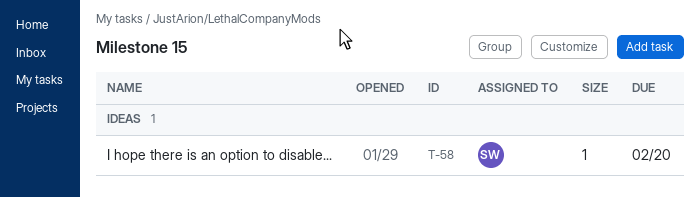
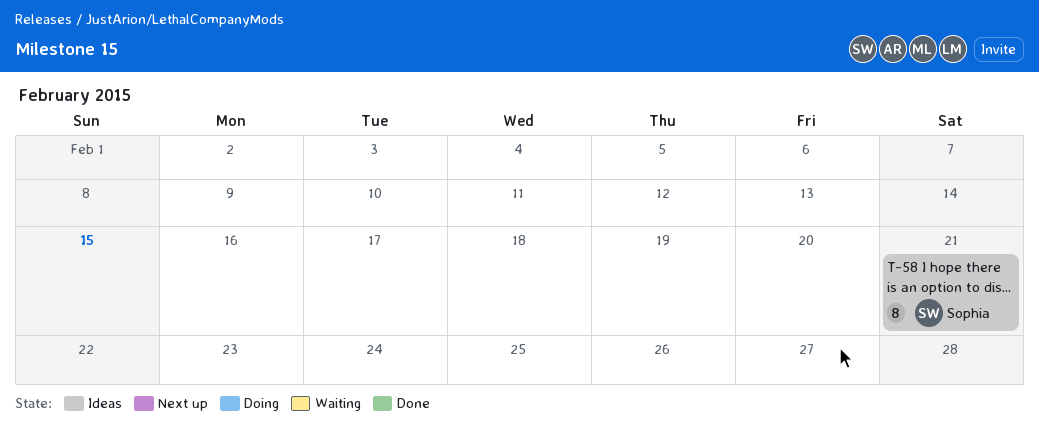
T-58, estimate: 1 -> 8
T-58, due: Feb 20 -> Feb 21

